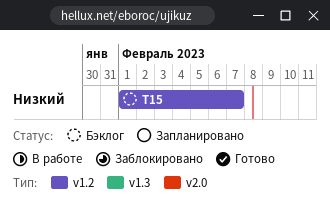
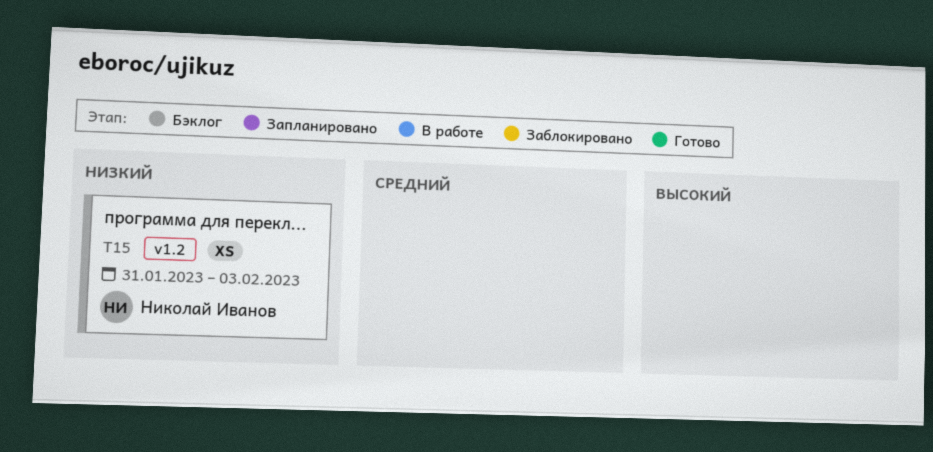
T15, start: Feb 1 -> Jan 31
T15, due: Feb 7 -> Feb 3

